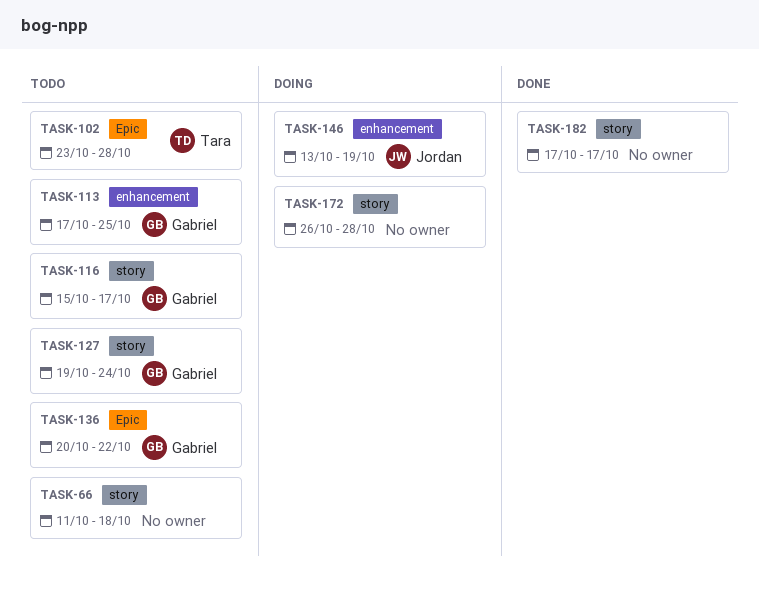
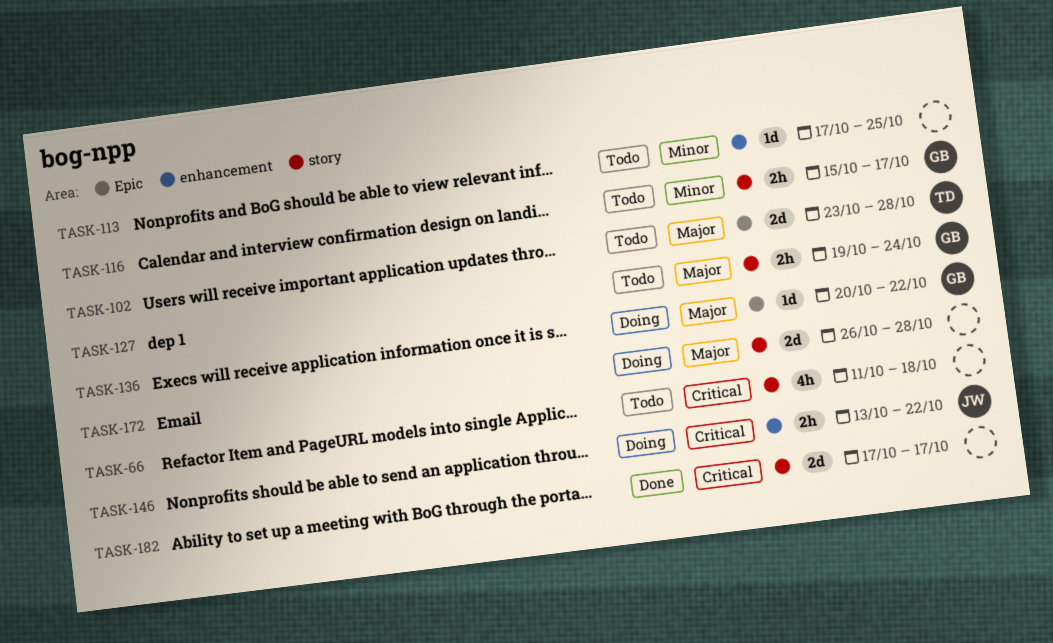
TASK-113, owner: Gabriel -> none
TASK-136, status: Todo -> Doing
TASK-146, due: Oct 19 -> Oct 22

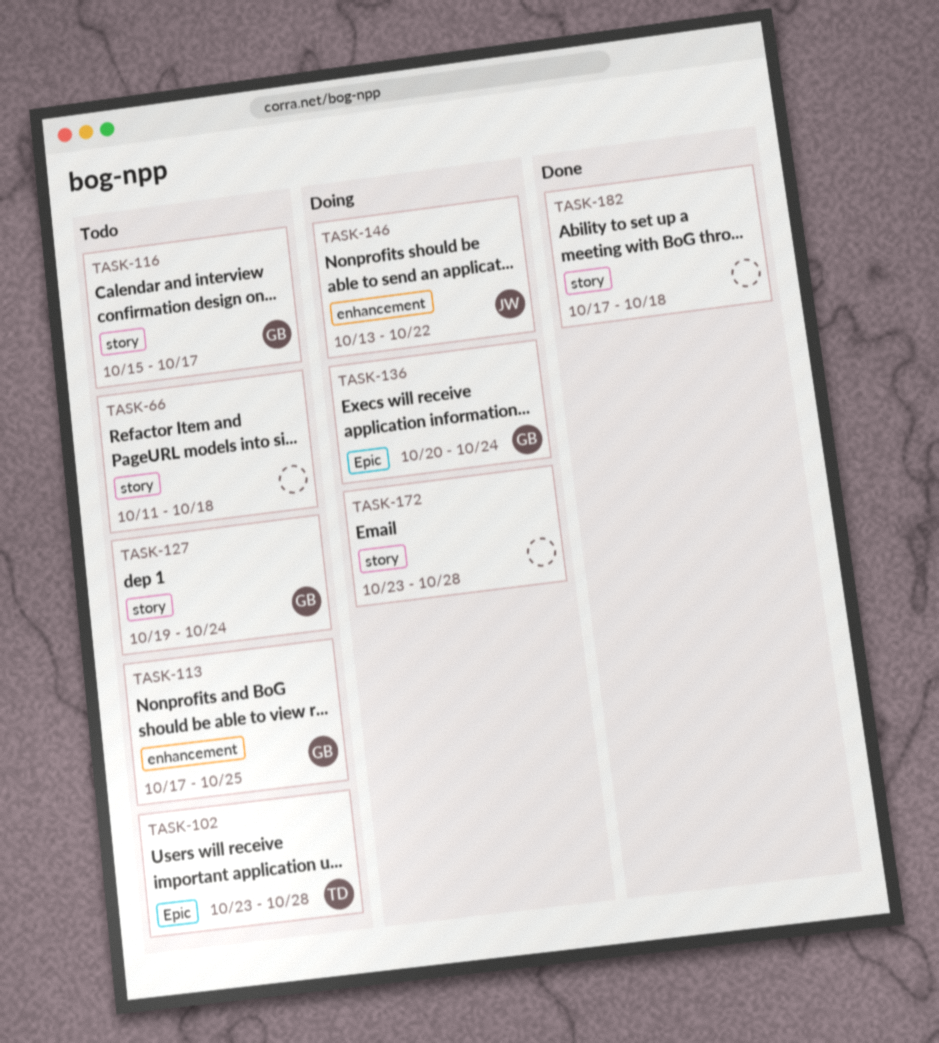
TASK-113, owner: none -> GB
TASK-136, due: Oct 22 -> Oct 24
TASK-172, start: Oct 26 -> Oct 23
TASK-182, due: Oct 17 -> Oct 18

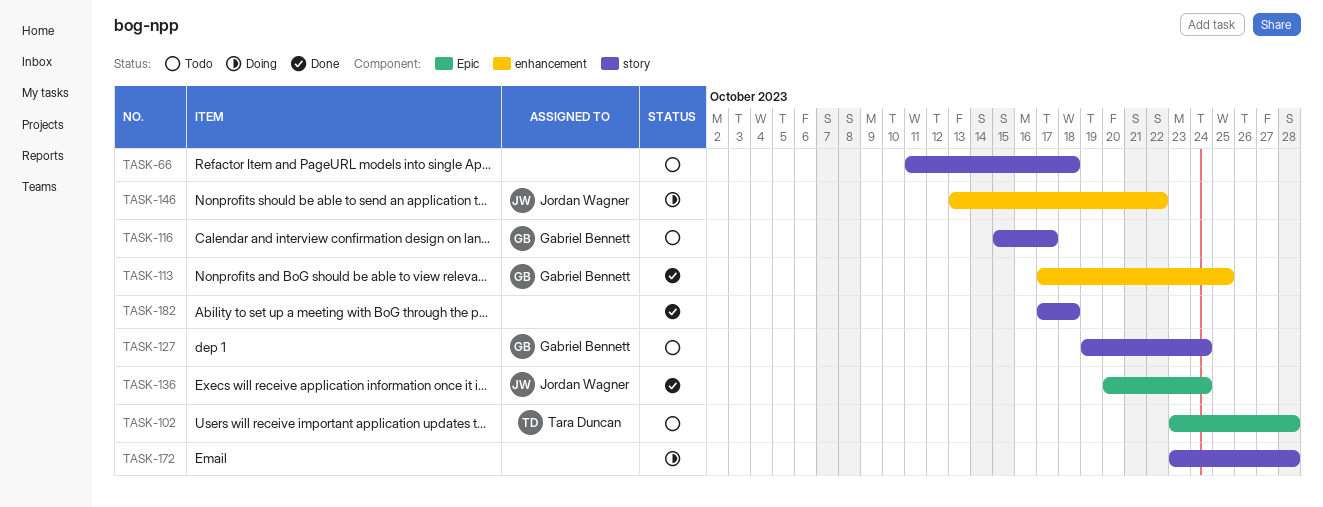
TASK-113, status: Todo -> Done
TASK-136, status: Doing -> Done
TASK-136, owner: Gabriel Bennett -> Jordan Wagner

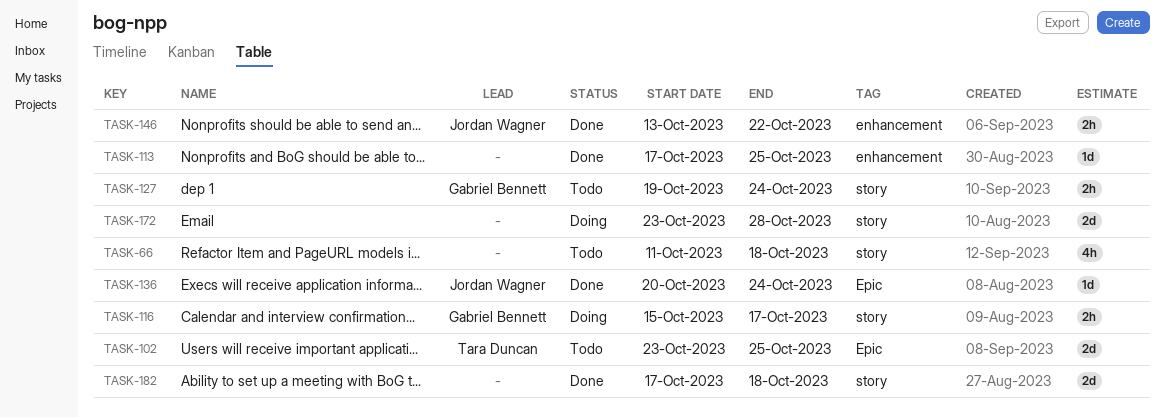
TASK-102, due: Oct 28 -> Oct 25
TASK-113, owner: Gabriel Bennett -> none
TASK-116, status: Todo -> Doing
TASK-146, status: Doing -> Done

